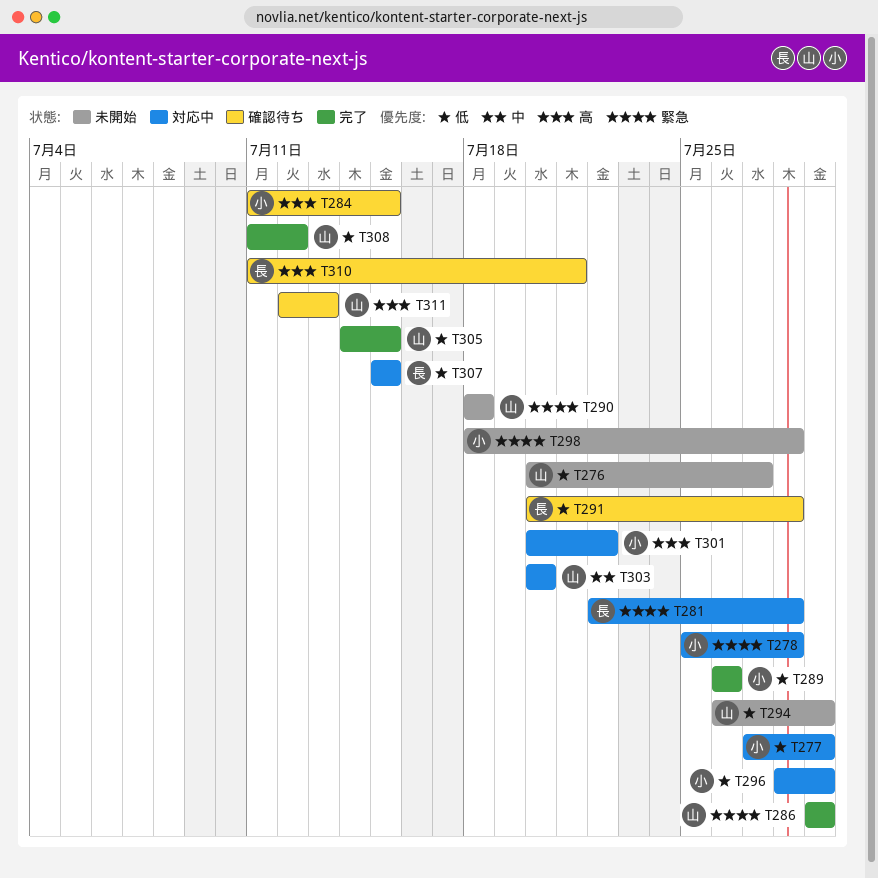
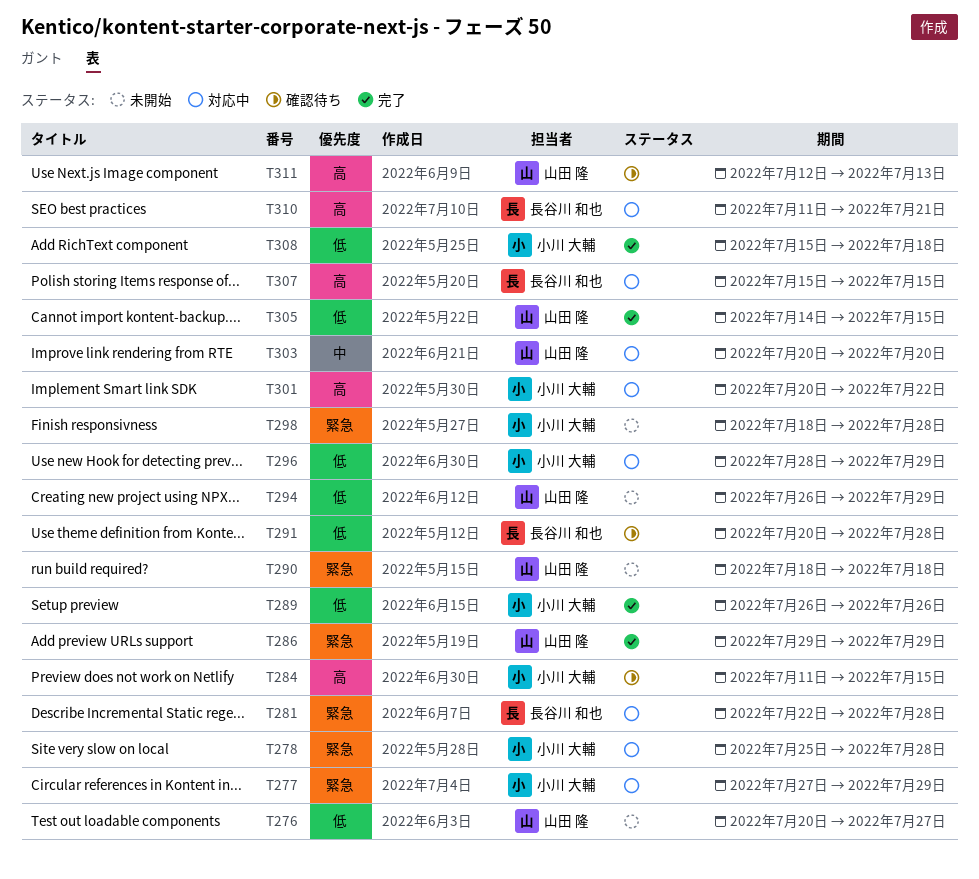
T277, priority: 低 -> 緊急
T307, priority: 低 -> 高
T308, owner: 山田 隆 -> 小川 大輔
T308, start: Jul 11 -> Jul 15
T308, due: Jul 12 -> Jul 18
T310, status: 確認待ち -> 対応中

